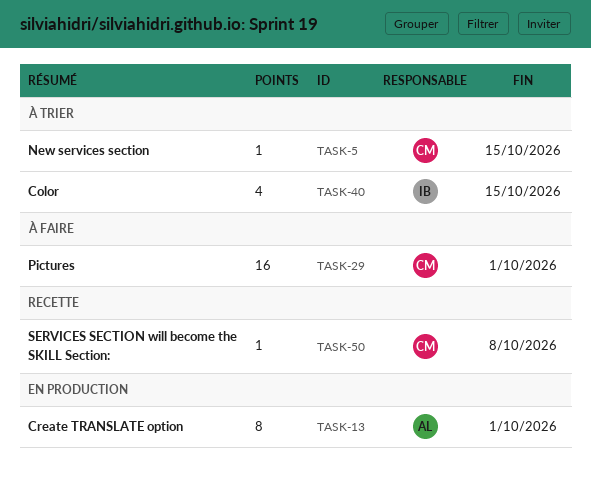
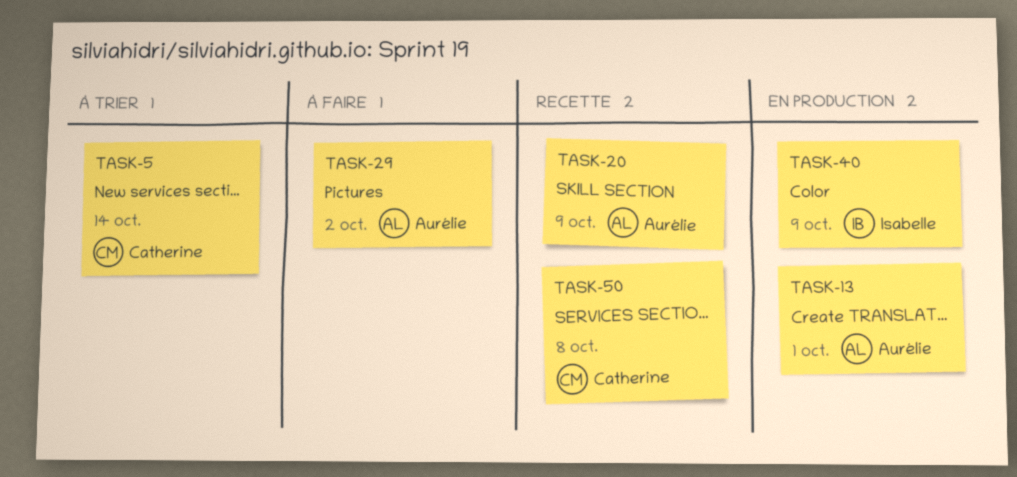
TASK-5, due: Oct 15 -> Oct 14
TASK-20: none -> present
TASK-29, owner: Catherine -> Aurélie
TASK-29, due: Oct 1 -> Oct 2
TASK-40, status: À trier -> En production
TASK-40, due: Oct 15 -> Oct 9

